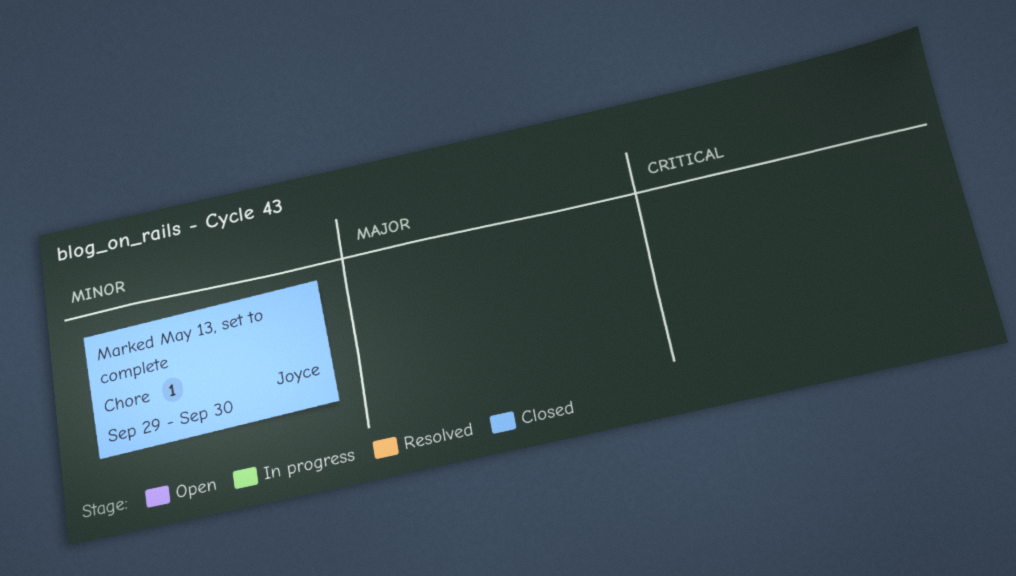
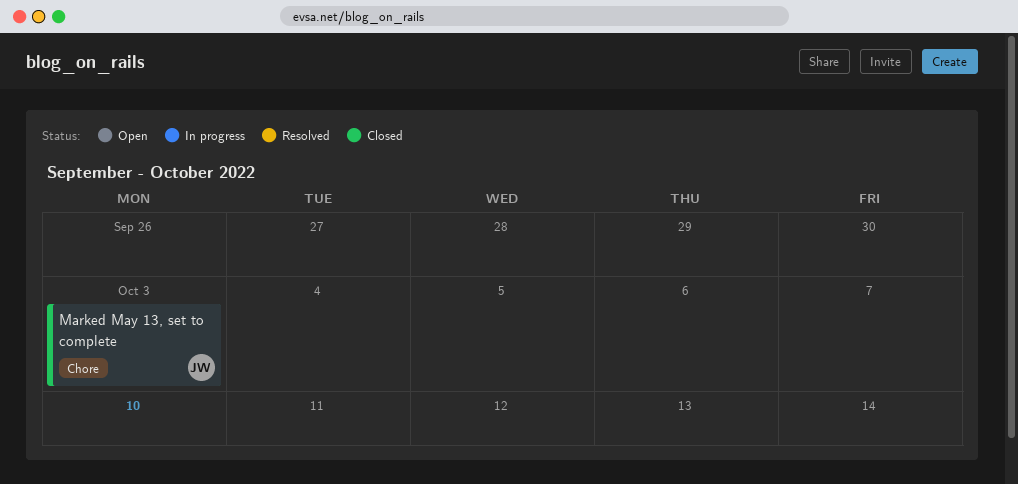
Marked May 13, set to complete, due: Sep 30 -> Oct 3

